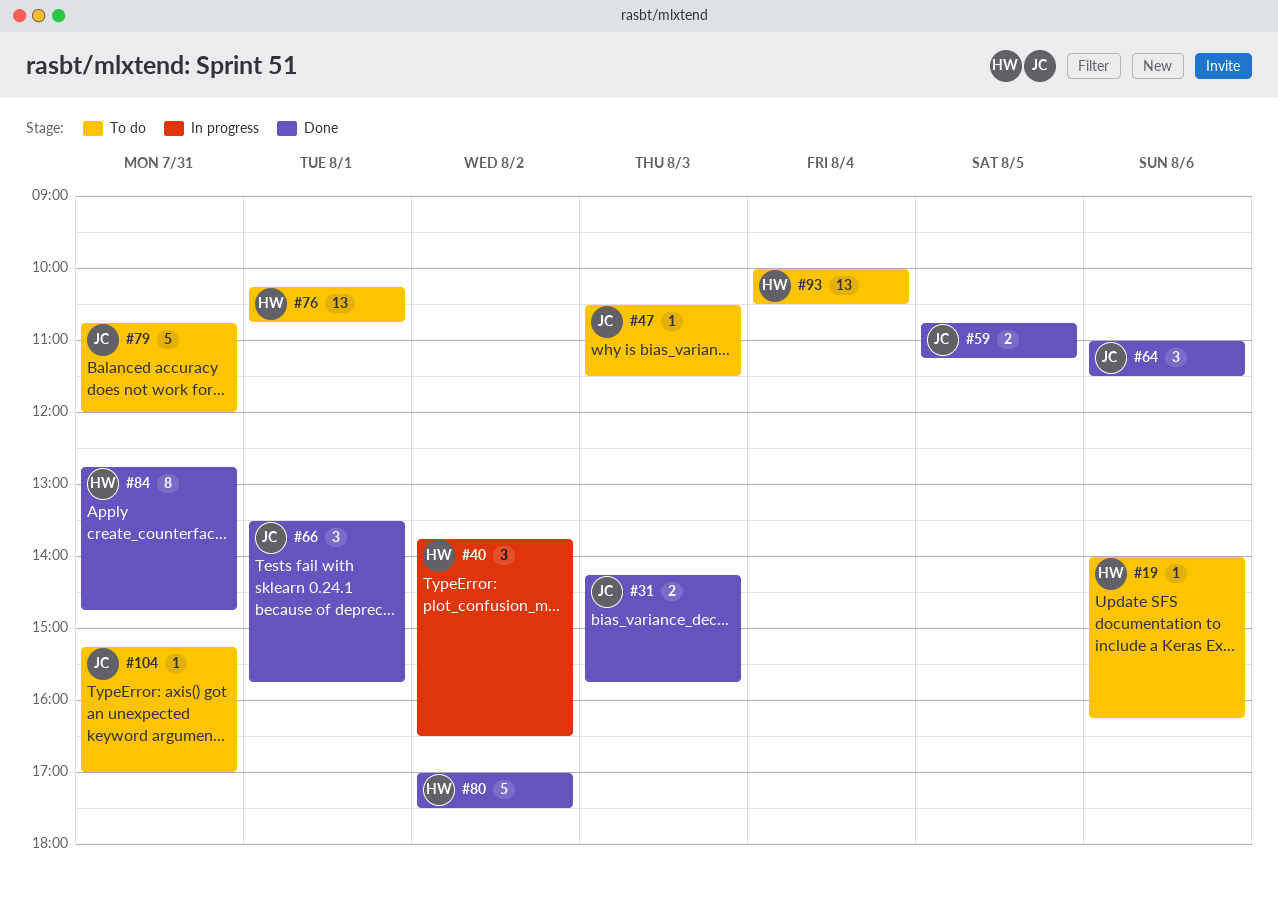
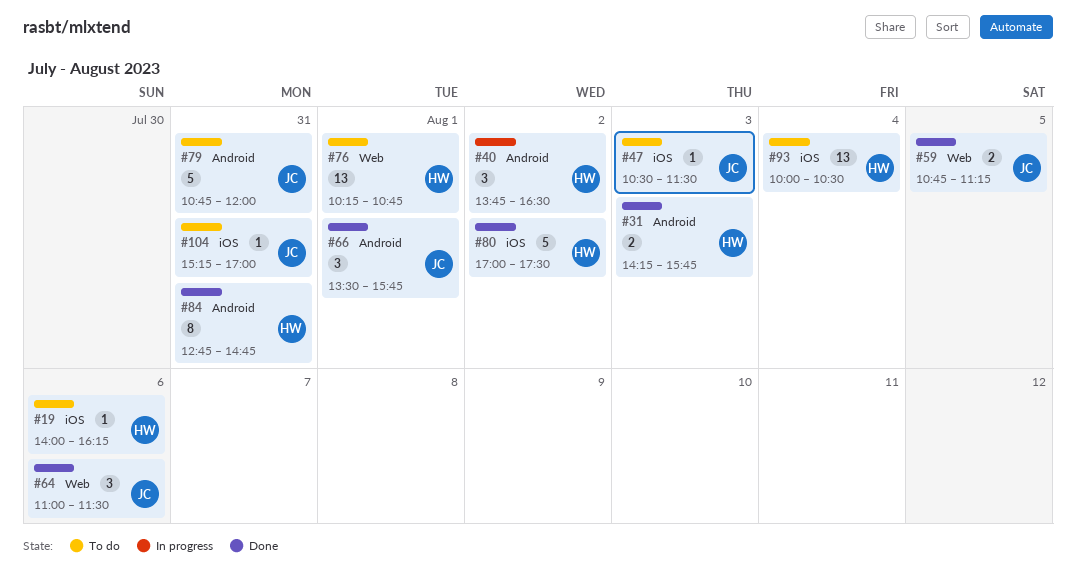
#31, owner: JC -> HW

